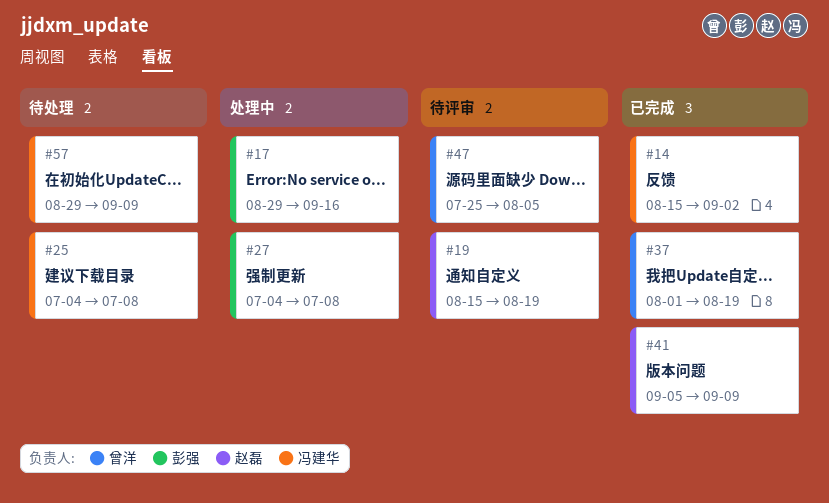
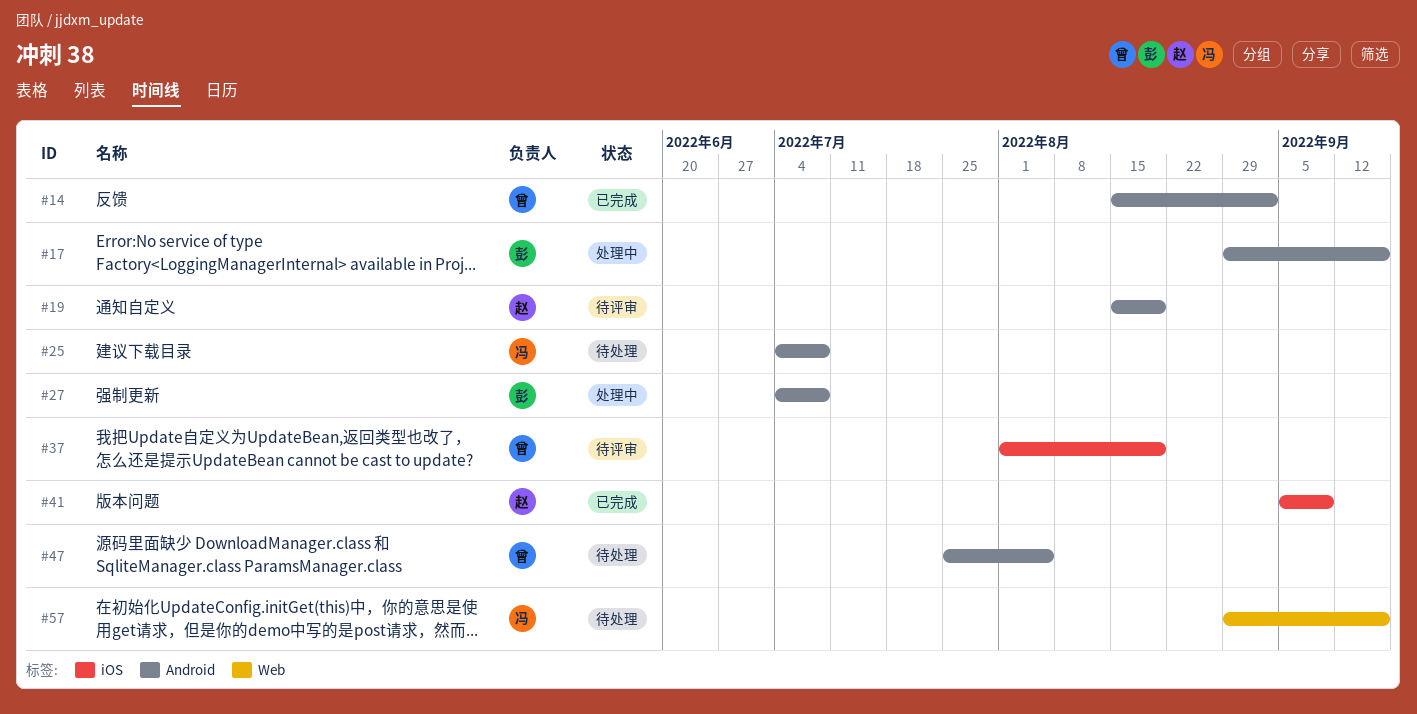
#14, owner: 冯建华 -> 曾洋
#37, status: 已完成 -> 待评审
#47, status: 待评审 -> 待处理
#57, due: Sep 9 -> Sep 16

